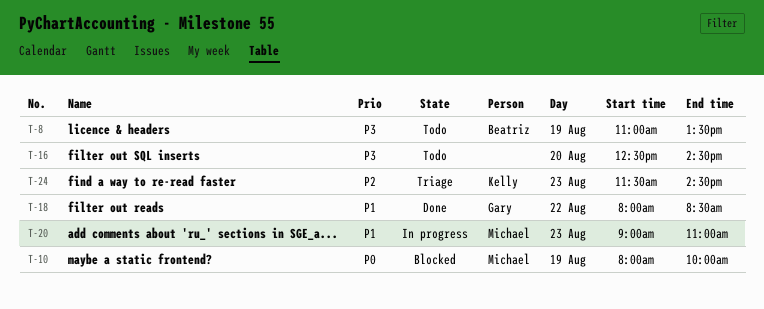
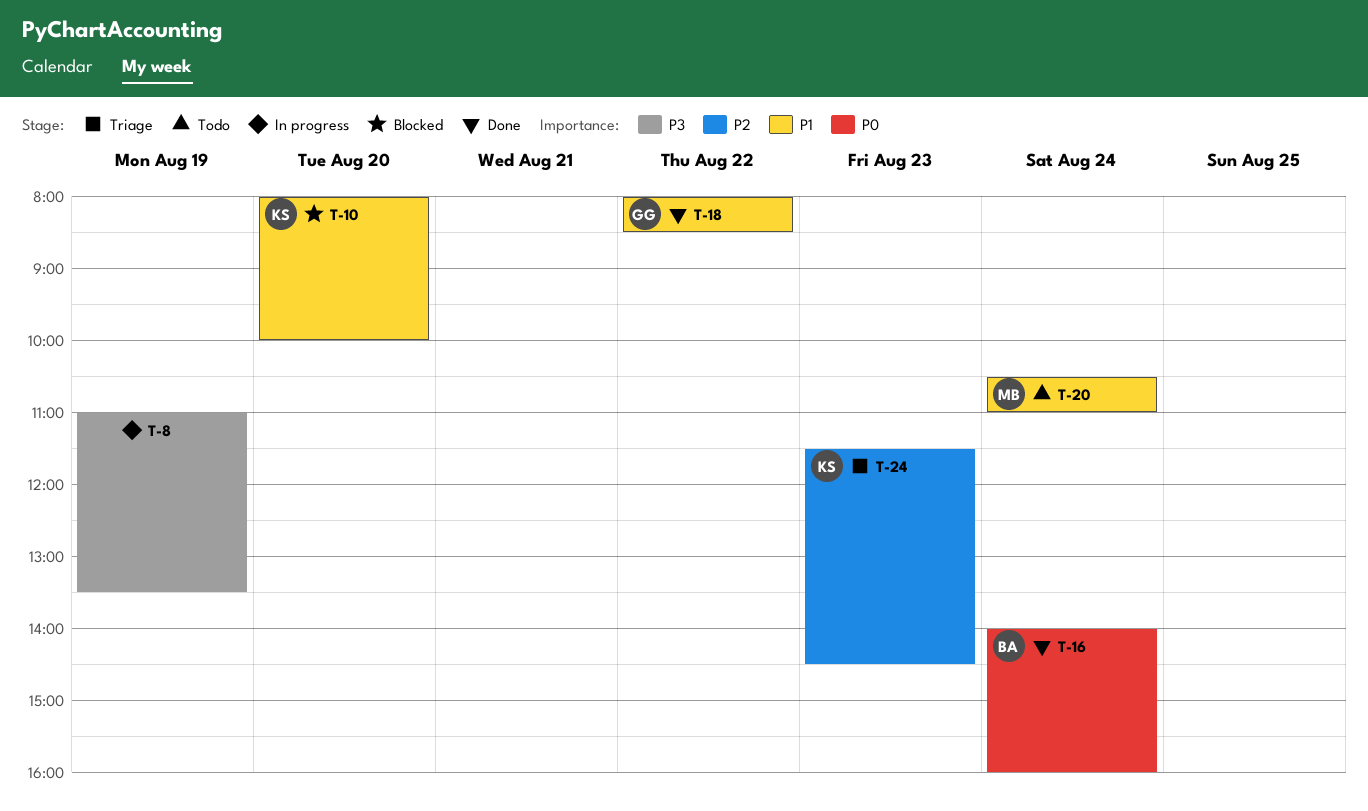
T-8, status: Todo -> In progress
T-8, owner: Beatriz -> none
T-10, owner: Michael -> Kelly
T-10, priority: P0 -> P1
T-10, day: Aug 19 -> Aug 20
T-16, status: Todo -> Done
T-16, owner: none -> Beatriz
T-16, priority: P3 -> P0
T-16, day: Aug 20 -> Aug 24
T-16, begins: 12:30 -> 14:00
T-16, ends: 14:30 -> 16:00
T-20, status: In progress -> Todo
T-20, day: Aug 23 -> Aug 24
T-20, begins: 09:00 -> 10:30

